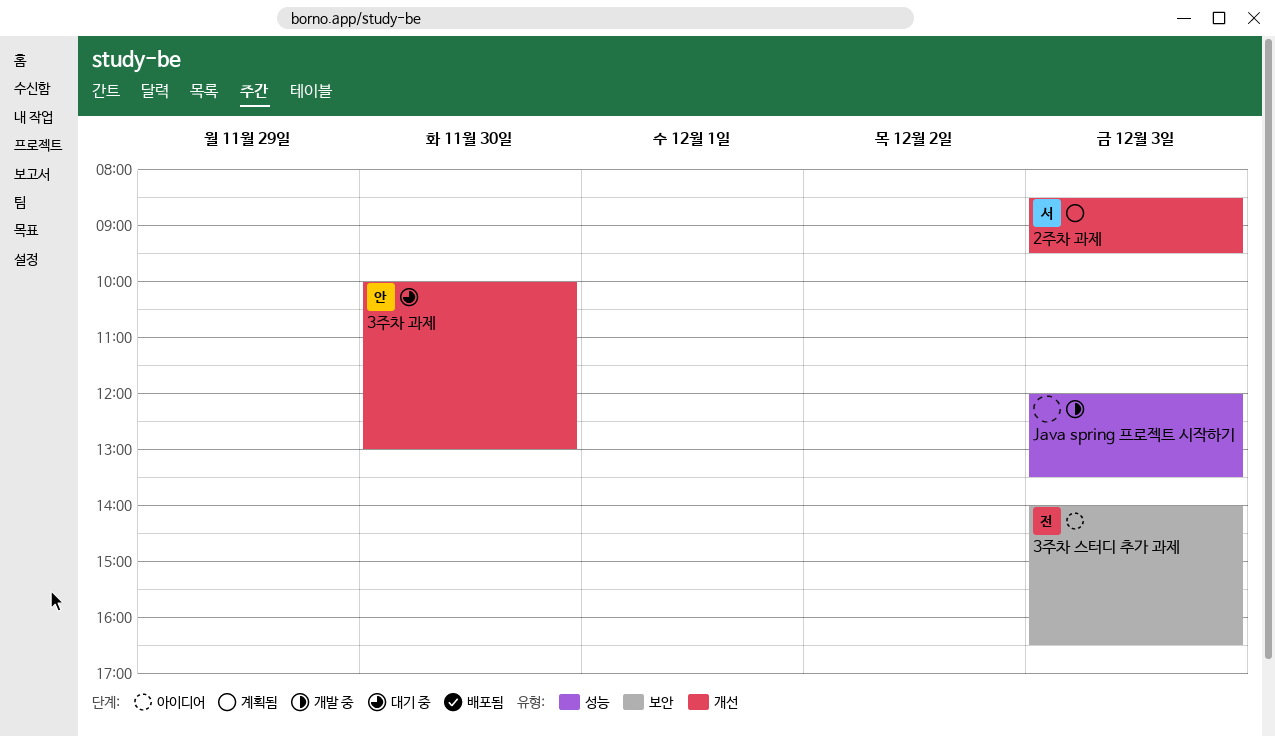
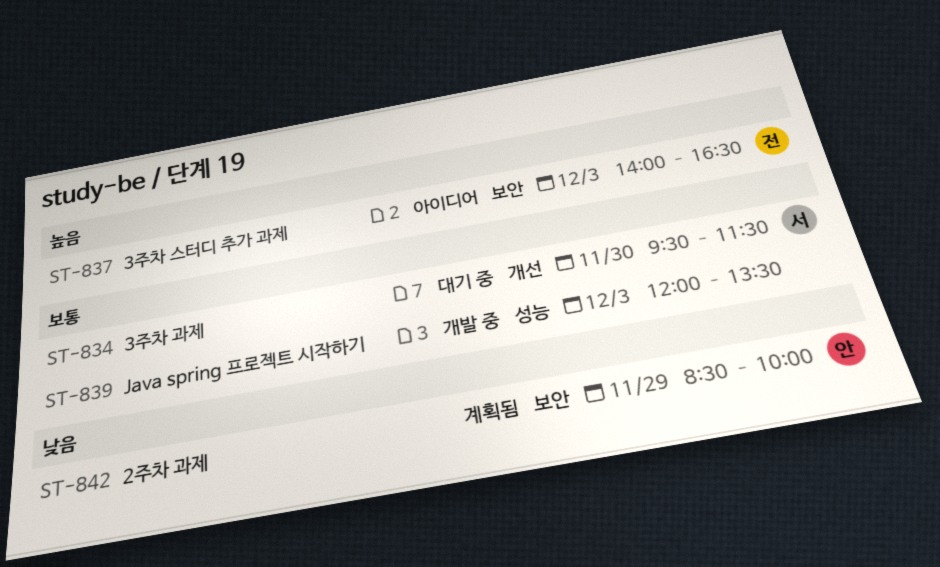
2주차 과제, owner: 서 -> 안
2주차 과제, label: 개선 -> 보안
2주차 과제, day: Dec 3 -> Nov 29
2주차 과제, ends: 09:30 -> 10:00
3주차 과제, owner: 안 -> 서
3주차 과제, begins: 10:00 -> 09:30
3주차 과제, ends: 13:00 -> 11:30

